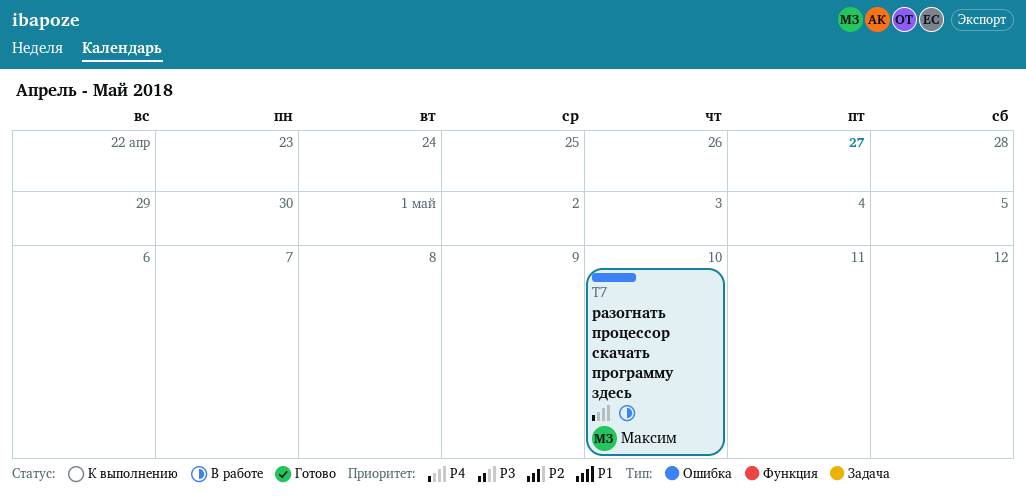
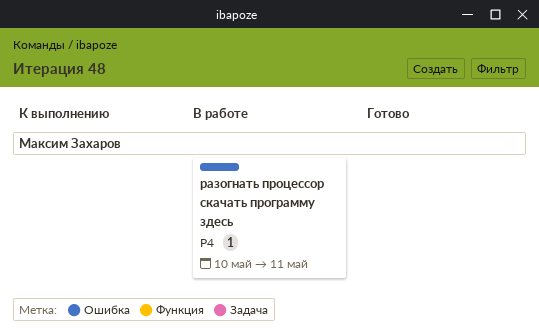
разогнать процессор скачать программу здесь, due: May 10 -> May 11

